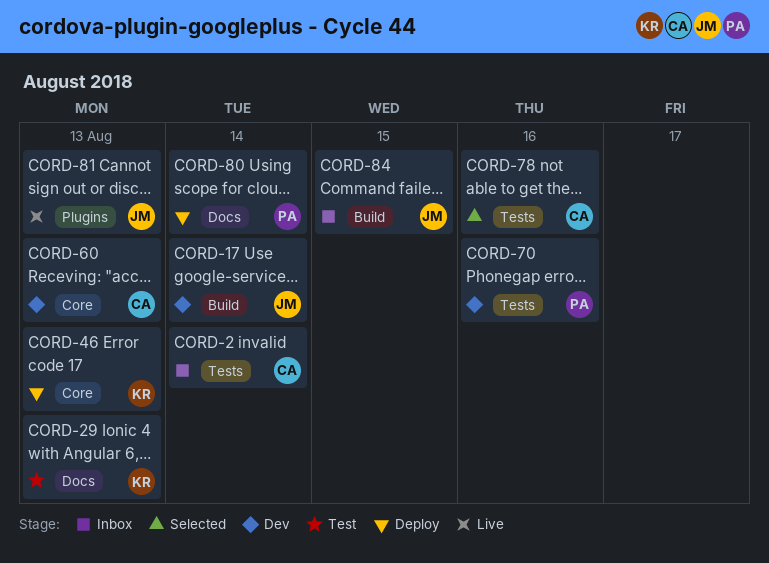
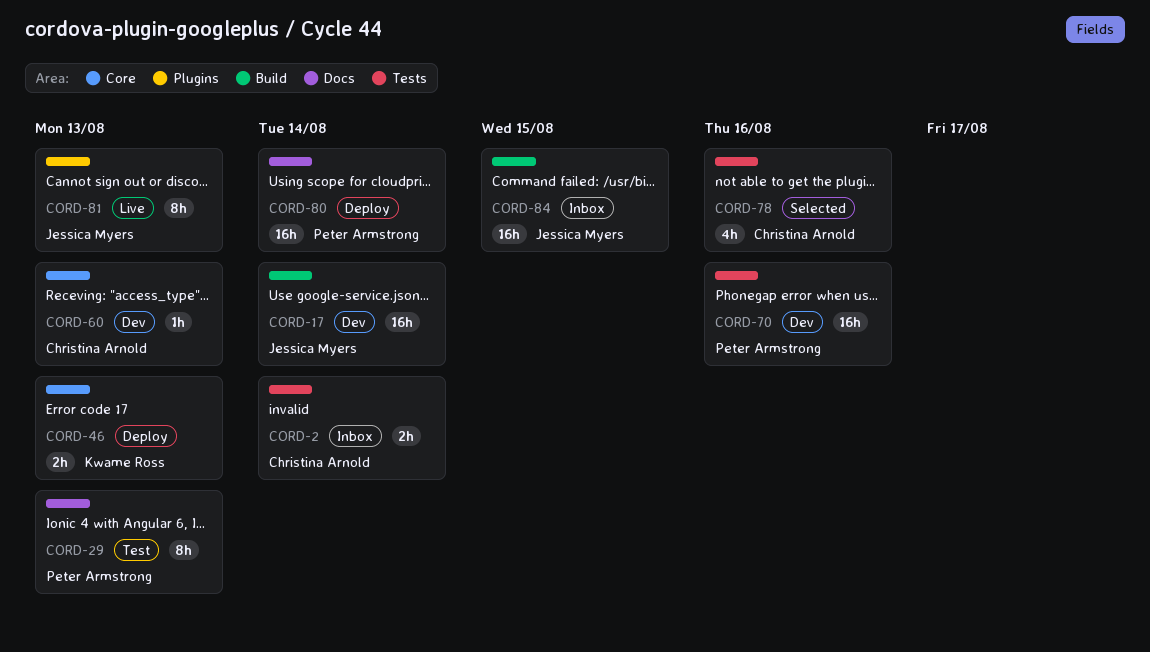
CORD-29, owner: Kwame Ross -> Peter Armstrong

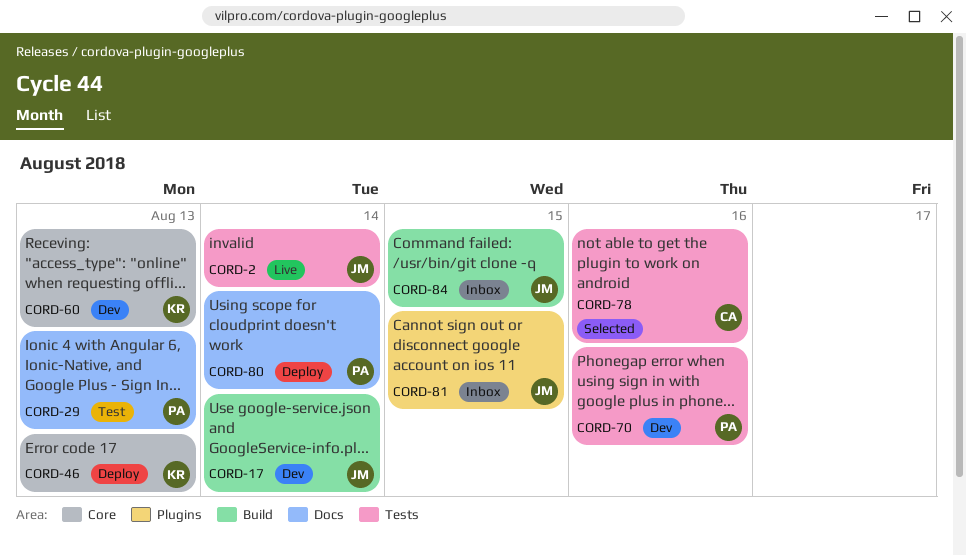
CORD-2, status: Inbox -> Live
CORD-2, owner: Christina Arnold -> Jessica Myers
CORD-60, owner: Christina Arnold -> Kwame Ross
CORD-81, status: Live -> Inbox
CORD-81, due: Aug 13 -> Aug 15

